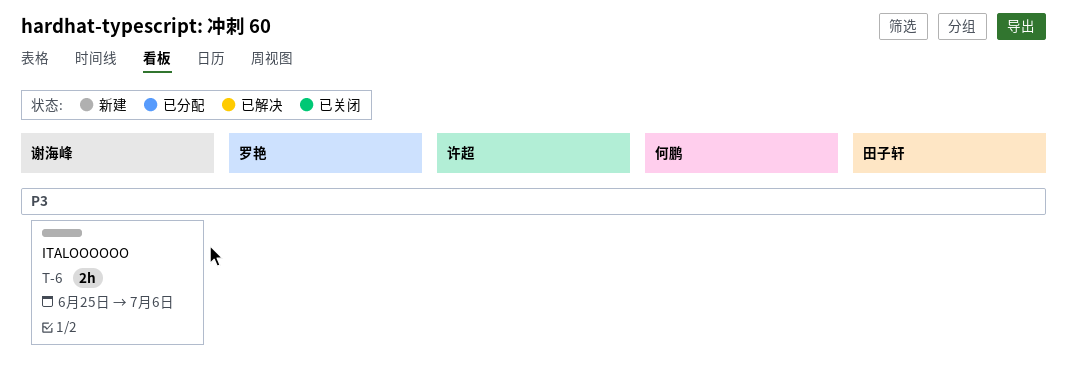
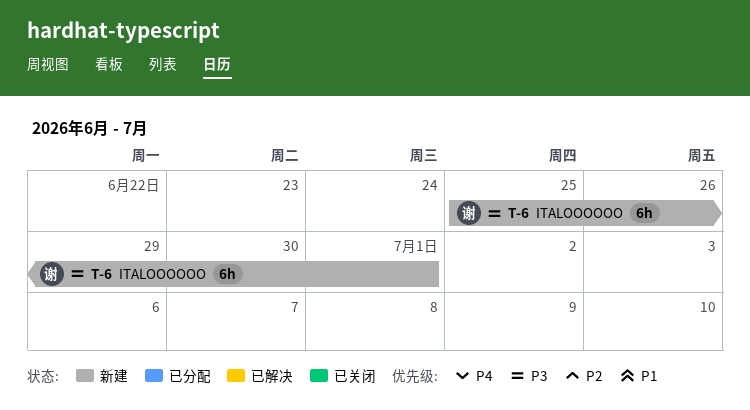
T-6, estimate: 2h -> 6h
T-6, due: Jul 6 -> Jul 1

